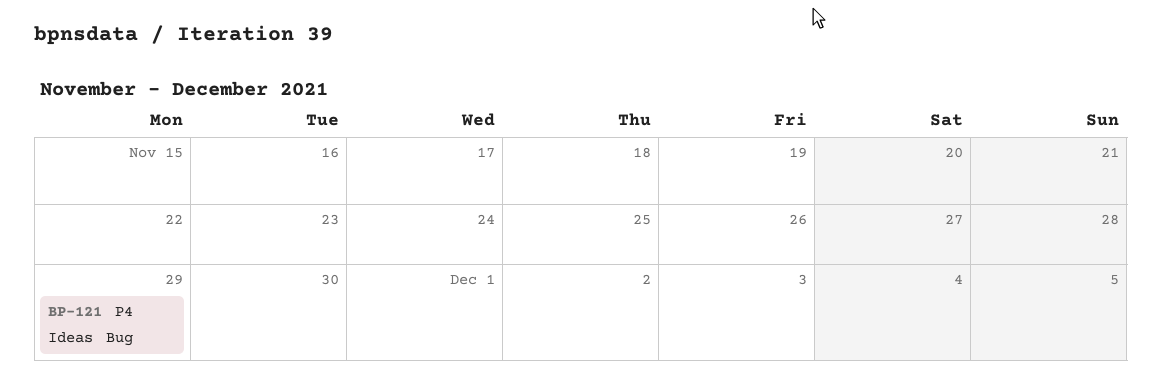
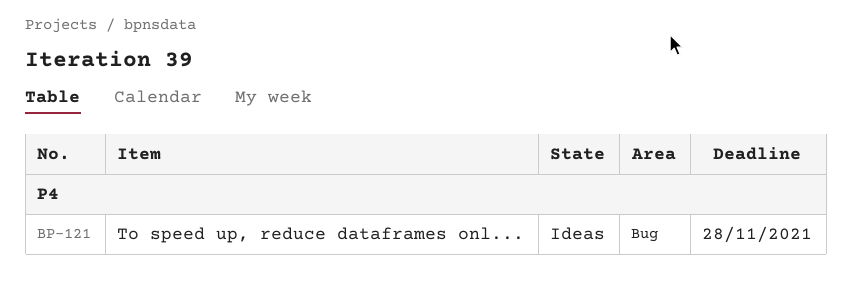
BP-121, due: Nov 29 -> Nov 28

